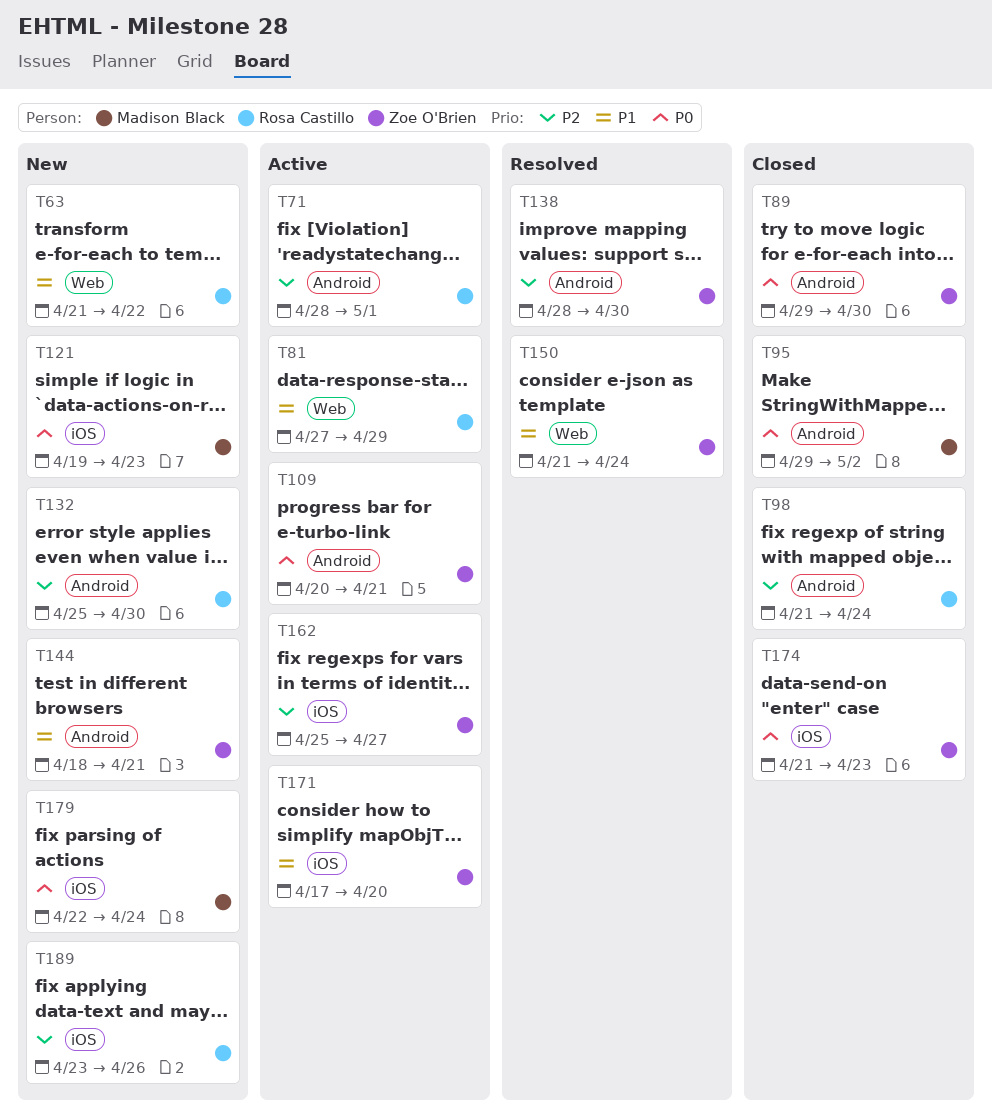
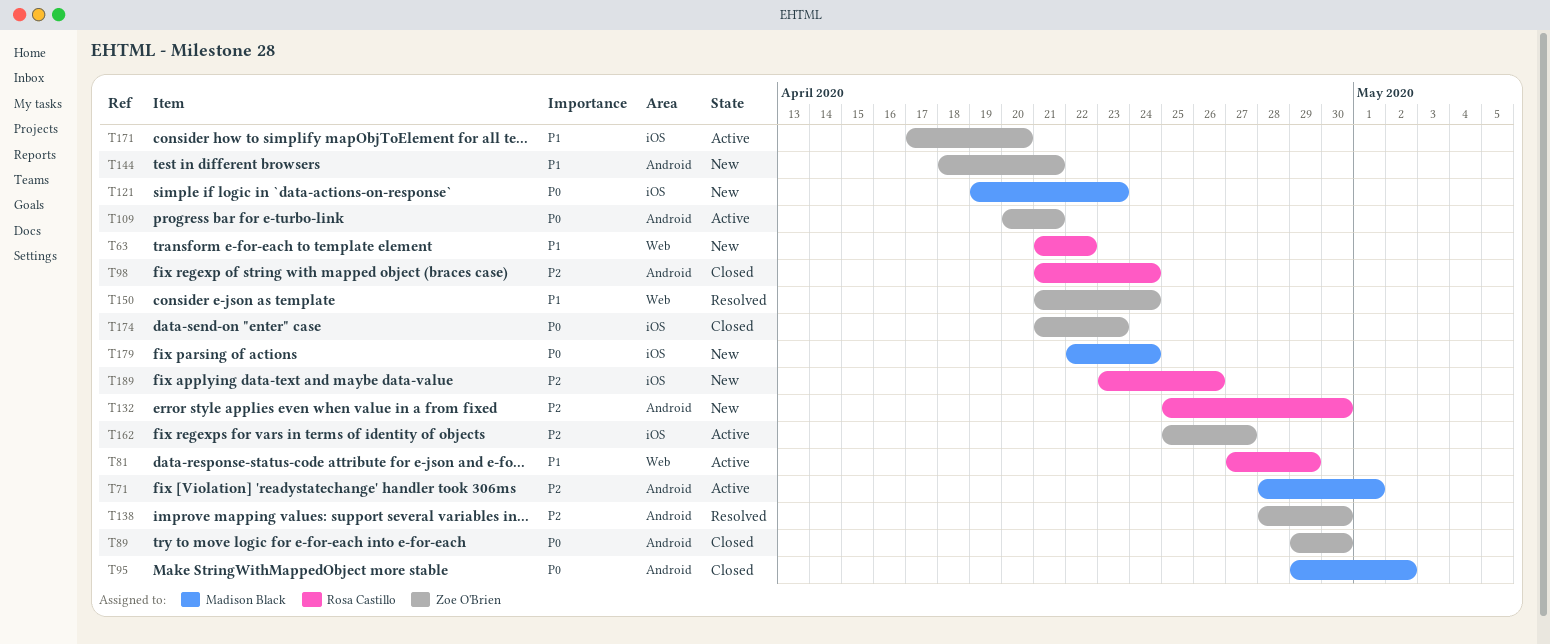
T71, owner: Rosa Castillo -> Madison Black

